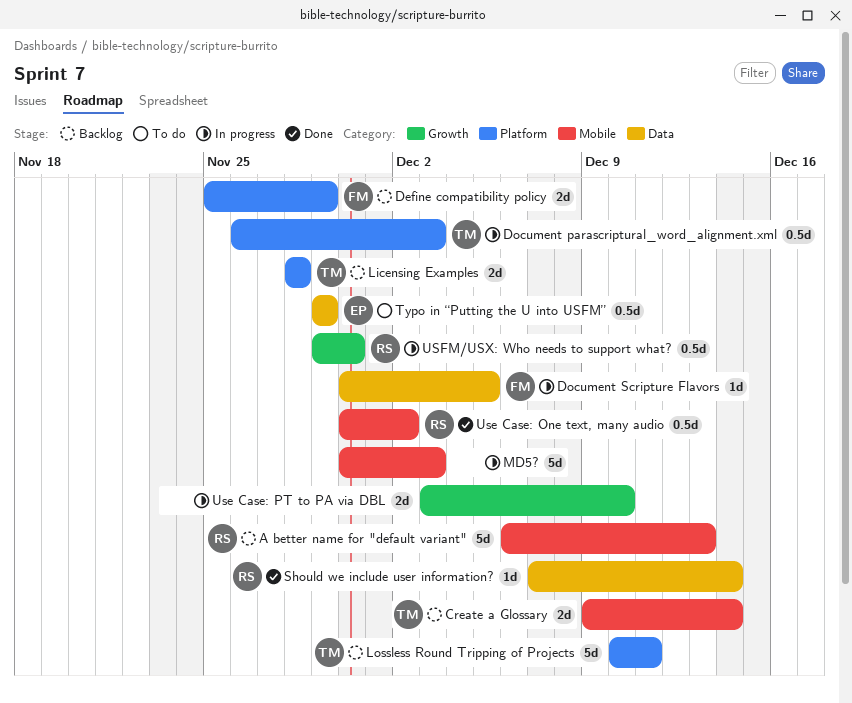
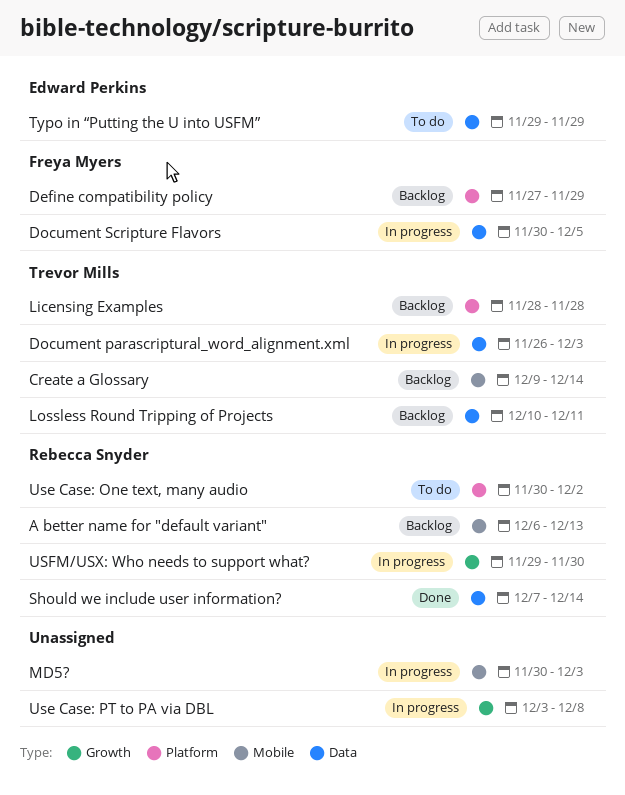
Define compatibility policy, start: Nov 25 -> Nov 27
Document parascriptural_word_alignment.xml, label: Platform -> Data
Lossless Round Tripping of Projects, label: Platform -> Data
Use Case: One text, many audio, status: Done -> To do
Use Case: One text, many audio, label: Mobile -> Platform
Use Case: PT to PA via DBL, due: Dec 10 -> Dec 8

